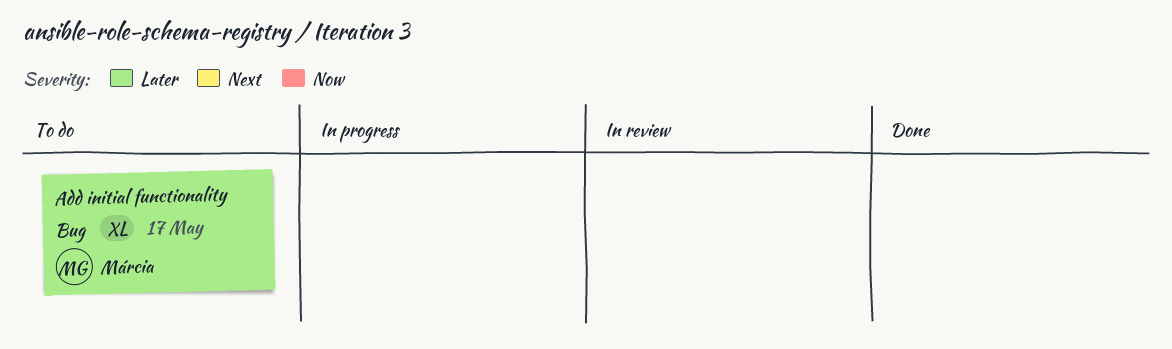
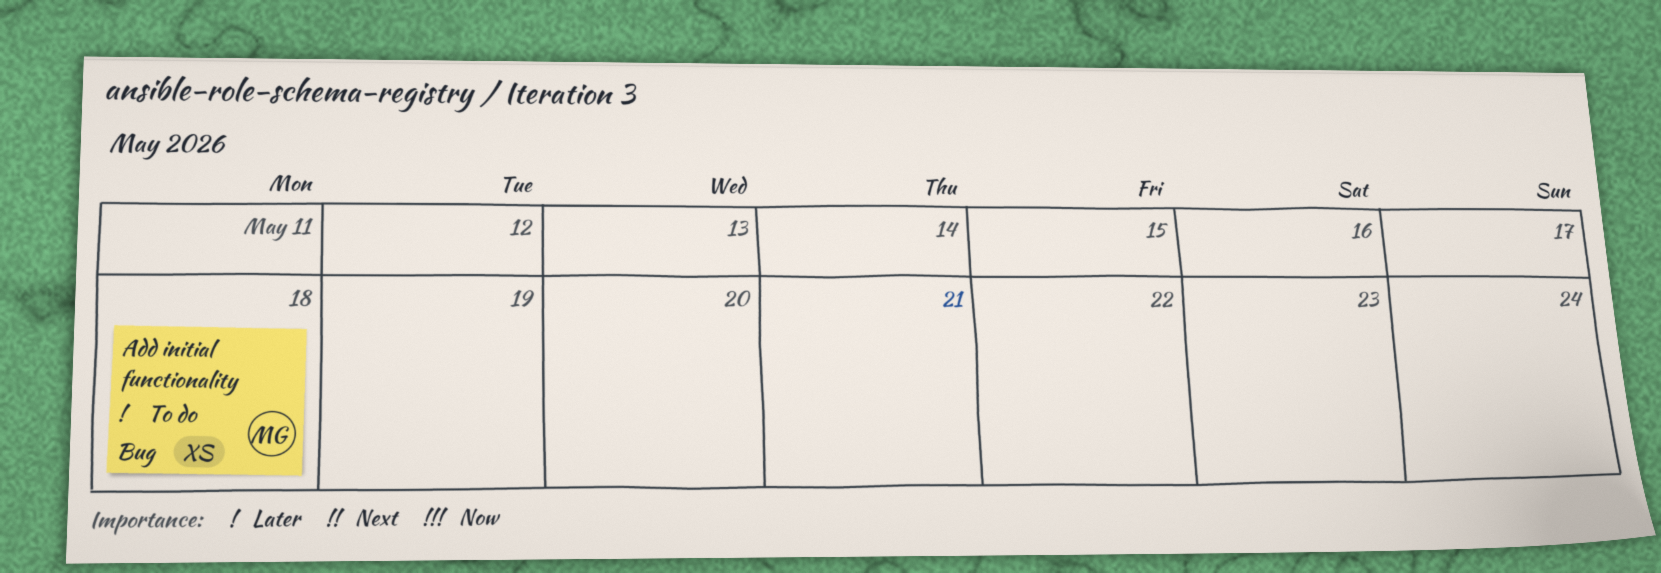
Add initial functionality, estimate: XL -> XS
Add initial functionality, due: May 17 -> May 18

